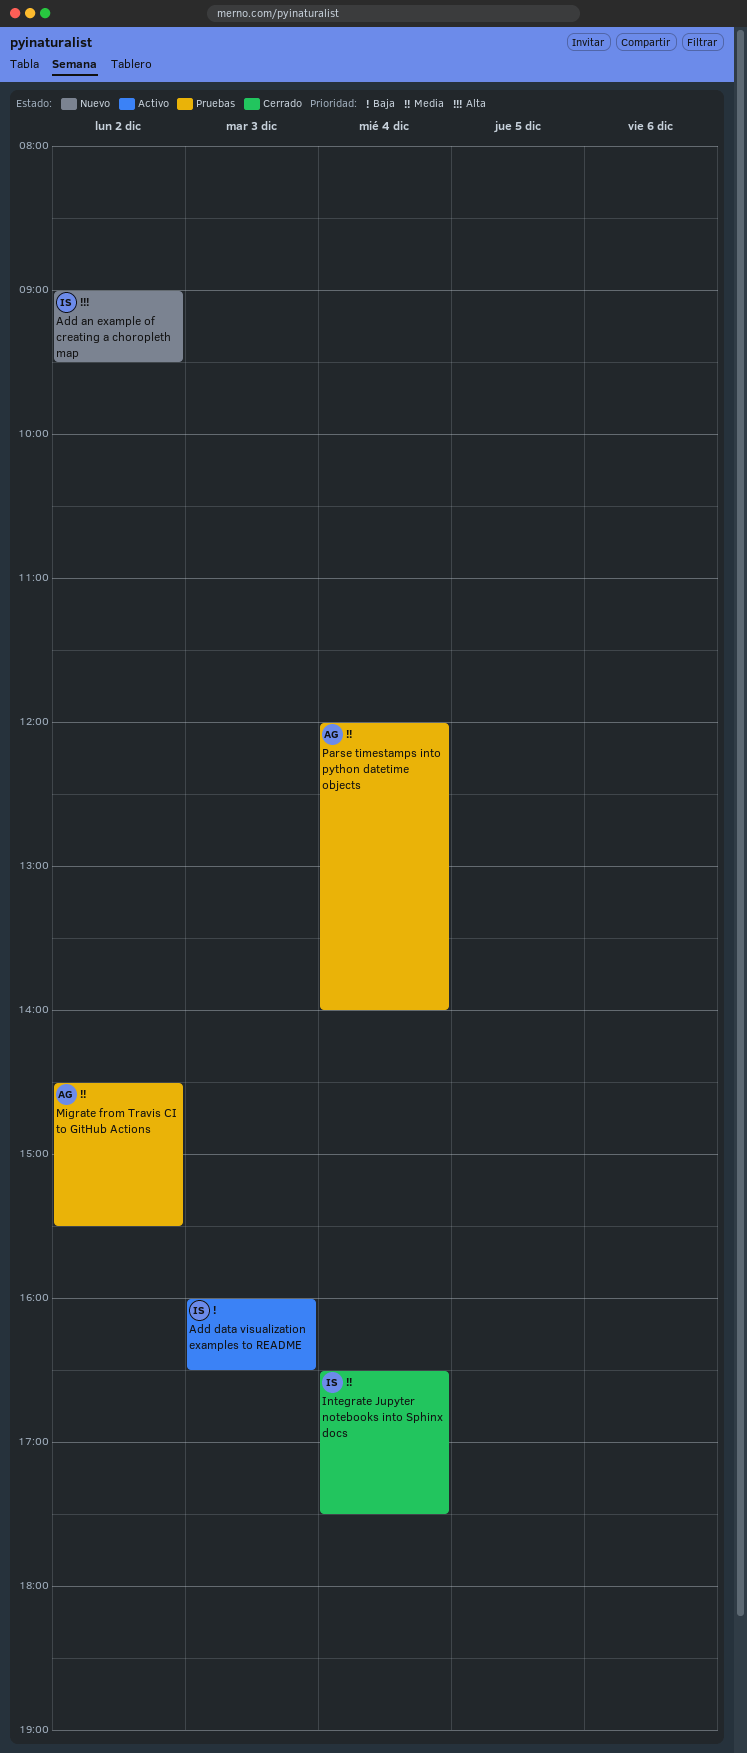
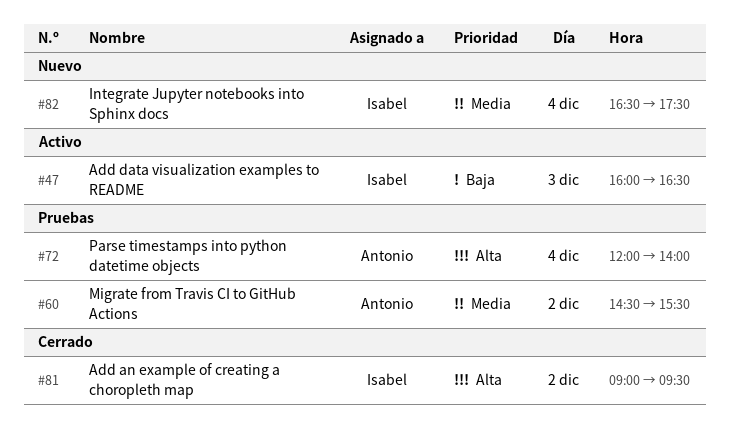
Add an example of creating a choropleth map, status: Nuevo -> Cerrado
Integrate Jupyter notebooks into Sphinx docs, status: Cerrado -> Nuevo
Parse timestamps into python datetime objects, priority: Media -> Alta

